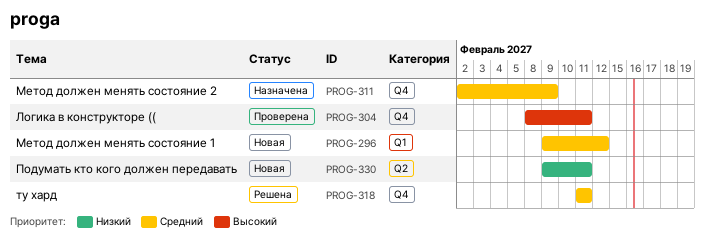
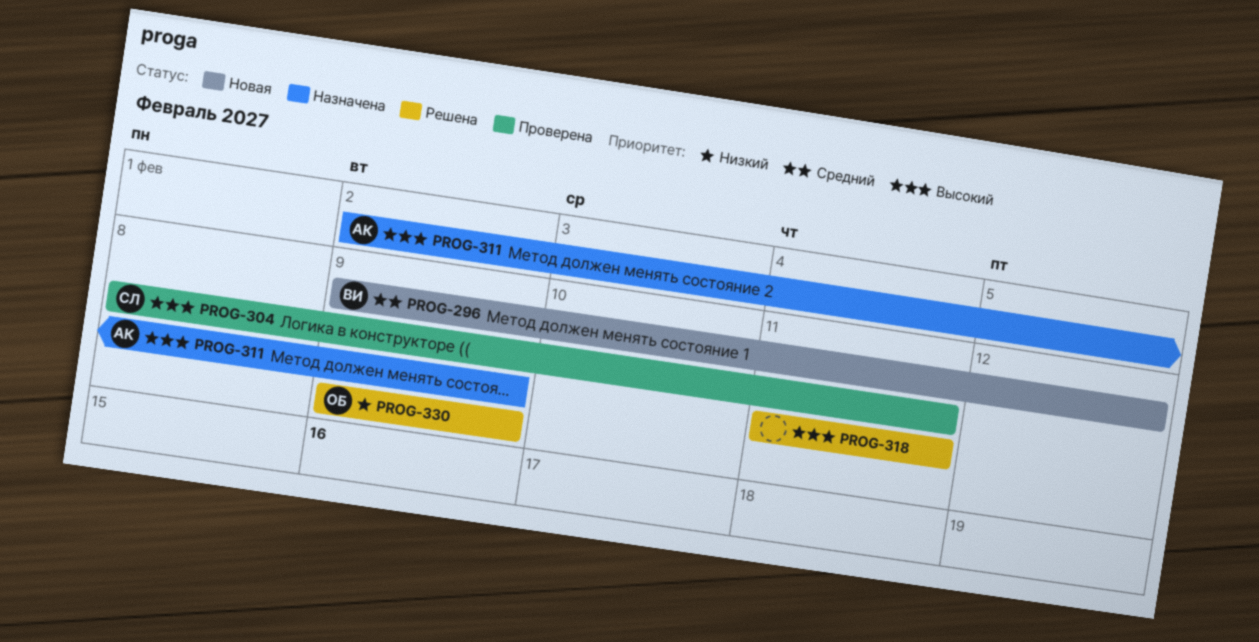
PROG-311, priority: Средний -> Высокий
PROG-318, priority: Средний -> Высокий
PROG-330, status: Новая -> Решена
PROG-330, due: Feb 11 -> Feb 9

